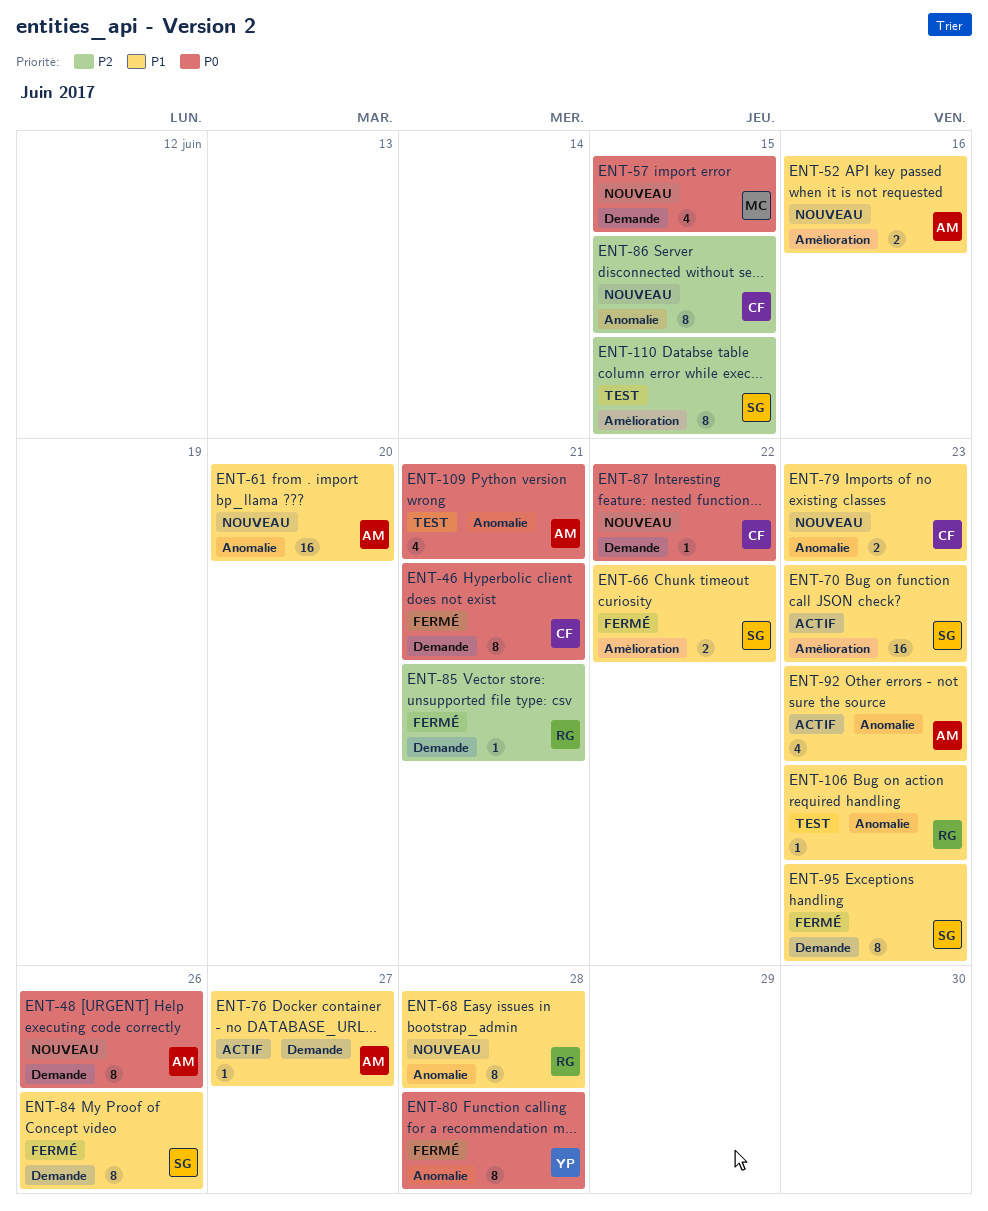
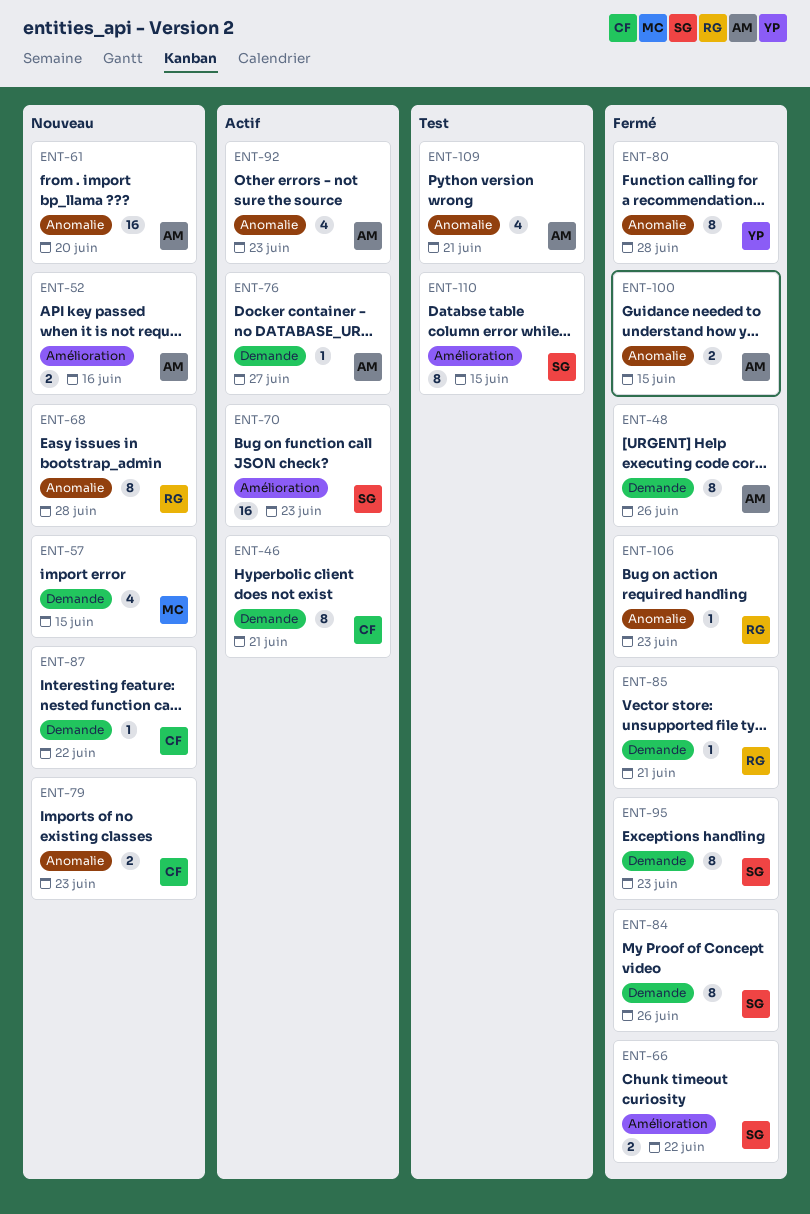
ENT-46, status: Fermé -> Actif
ENT-48, status: Nouveau -> Fermé
ENT-86: present -> none
ENT-100: none -> present
ENT-106, status: Test -> Fermé

